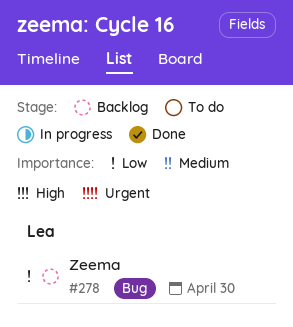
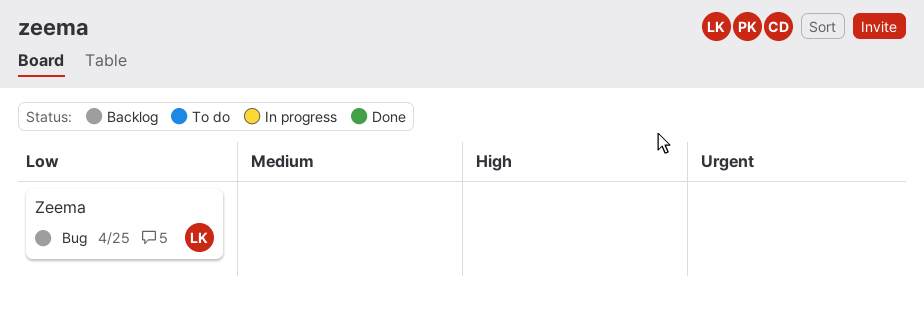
Zeema, due: Apr 30 -> Apr 25

